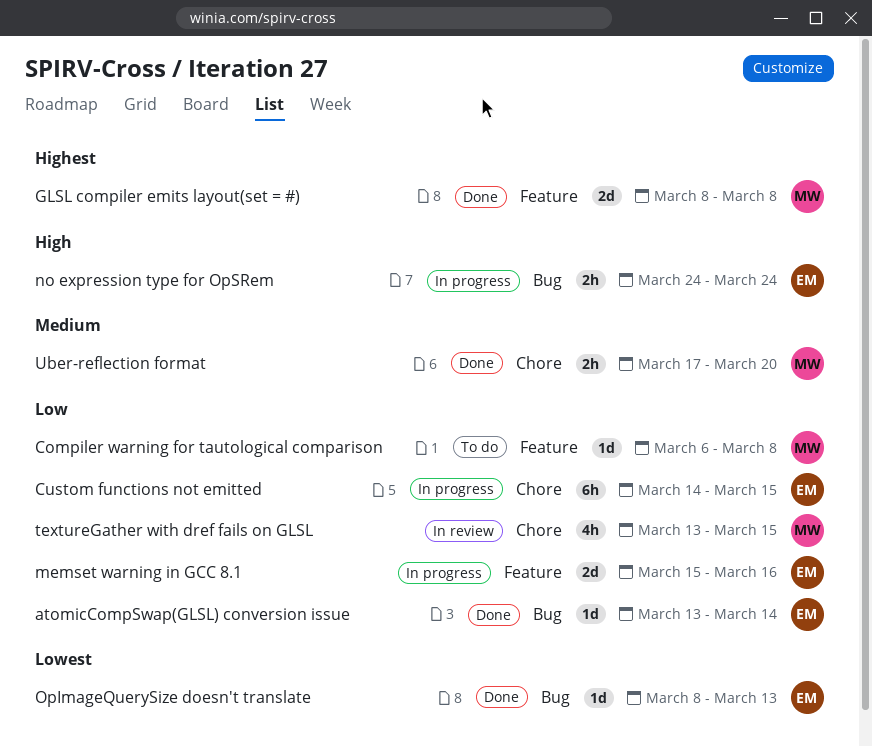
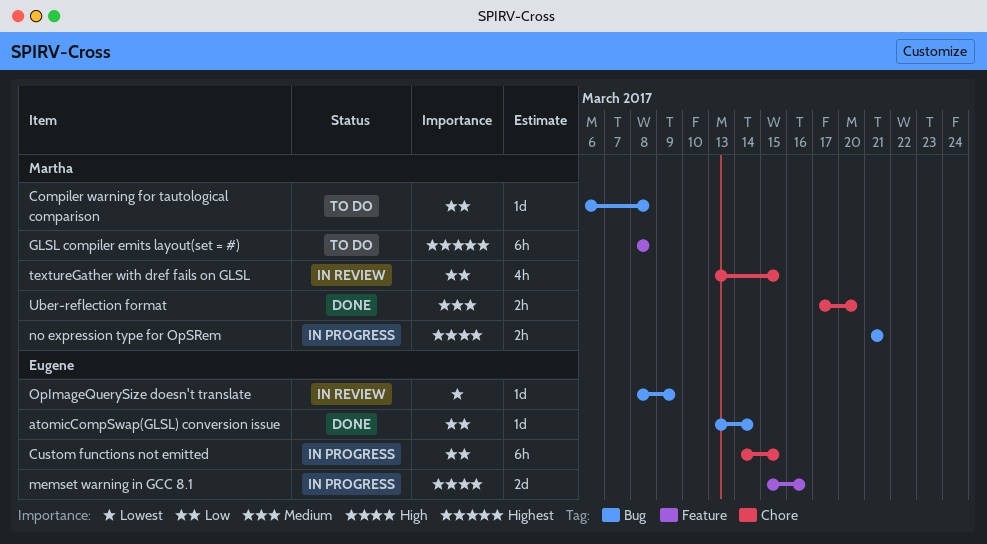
Compiler warning for tautological comparison, label: Feature -> Bug
GLSL compiler emits layout(set = #), status: Done -> To do
GLSL compiler emits layout(set = #), estimate: 2d -> 6h
memset warning in GCC 8.1, priority: Low -> High
no expression type for OpSRem, owner: Eugene -> Martha
no expression type for OpSRem, start: Mar 24 -> Mar 21
no expression type for OpSRem, due: Mar 24 -> Mar 21
OpImageQuerySize doesn't translate, status: Done -> In review
OpImageQuerySize doesn't translate, due: Mar 13 -> Mar 9

